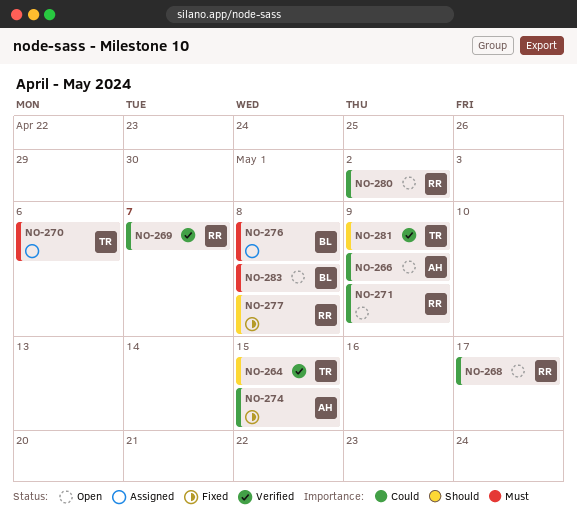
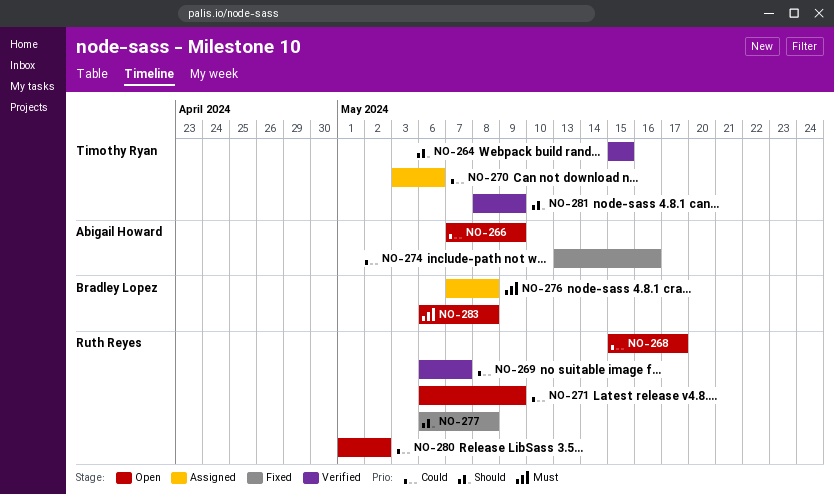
NO-270, priority: Must -> Could
NO-274, due: May 15 -> May 16

